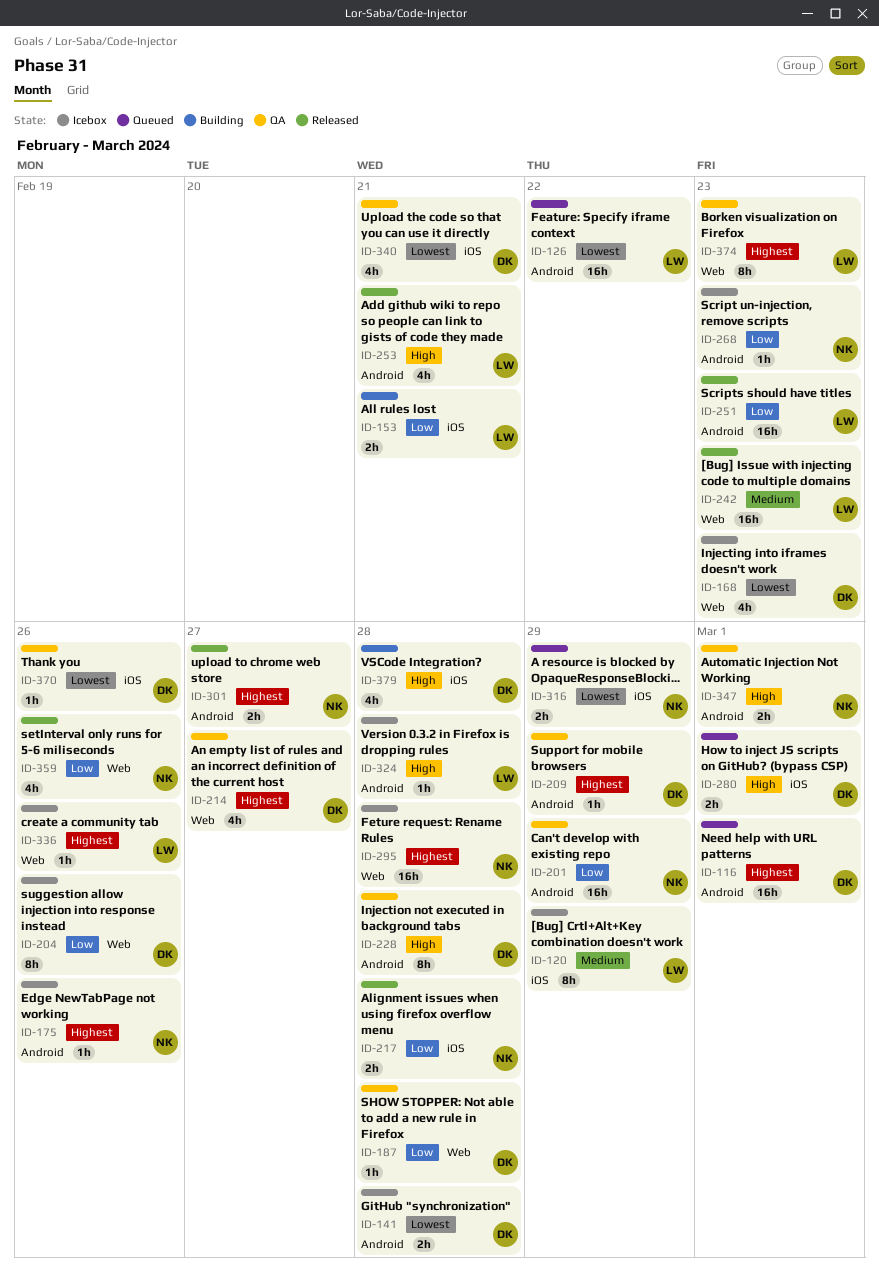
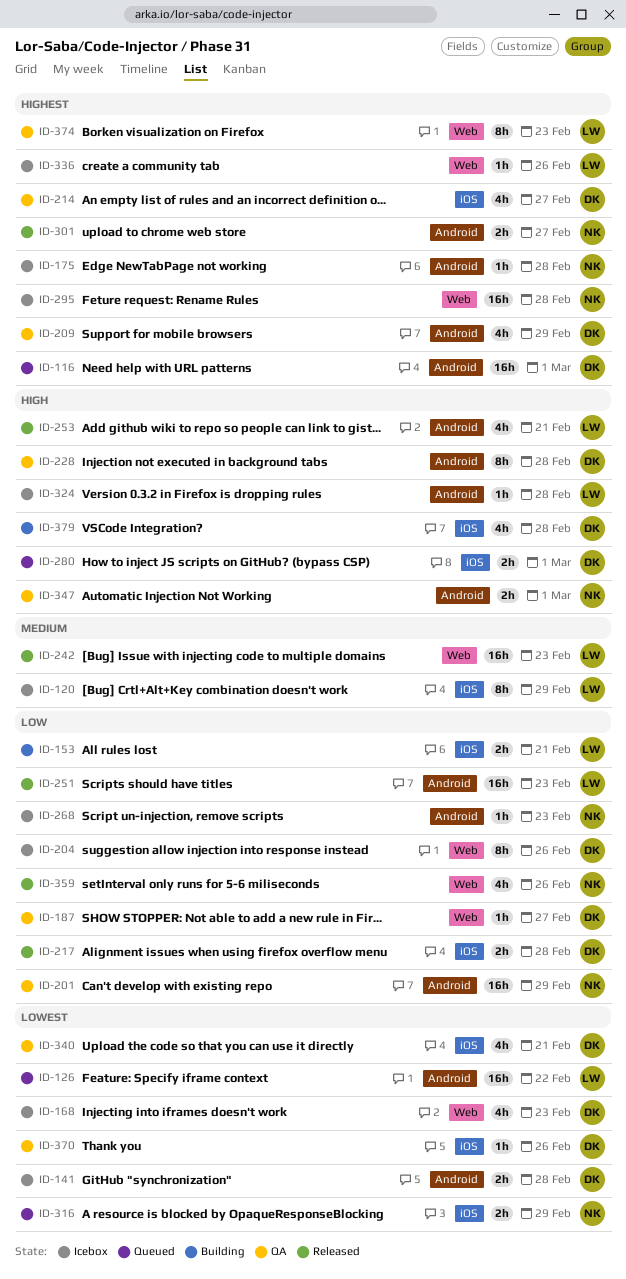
ID-175, due: Feb 26 -> Feb 28
ID-187, due: Feb 28 -> Feb 27
ID-209, estimate: 1h -> 4h
ID-214, label: Web -> iOS
ID-217, owner: NK -> DK

